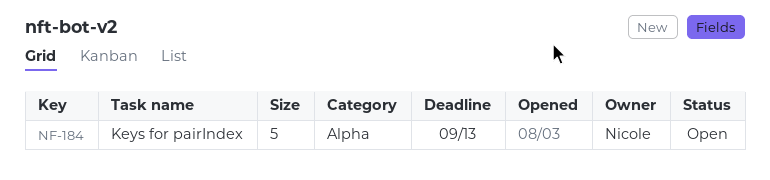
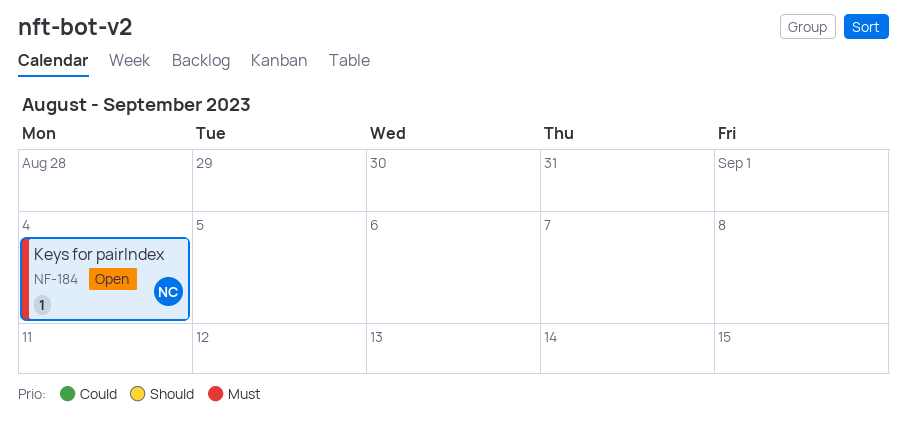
NF-184, estimate: 5 -> 1
NF-184, due: Sep 13 -> Sep 4

